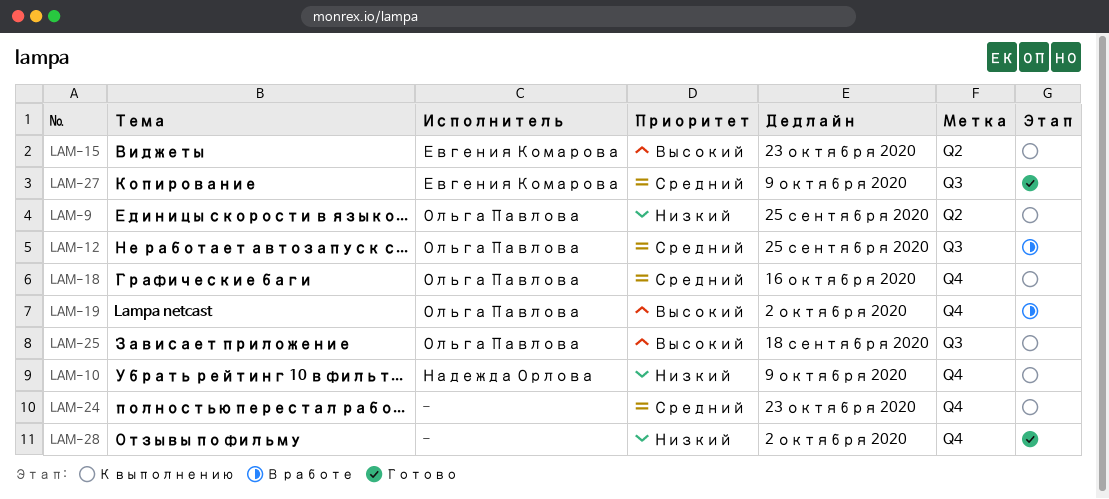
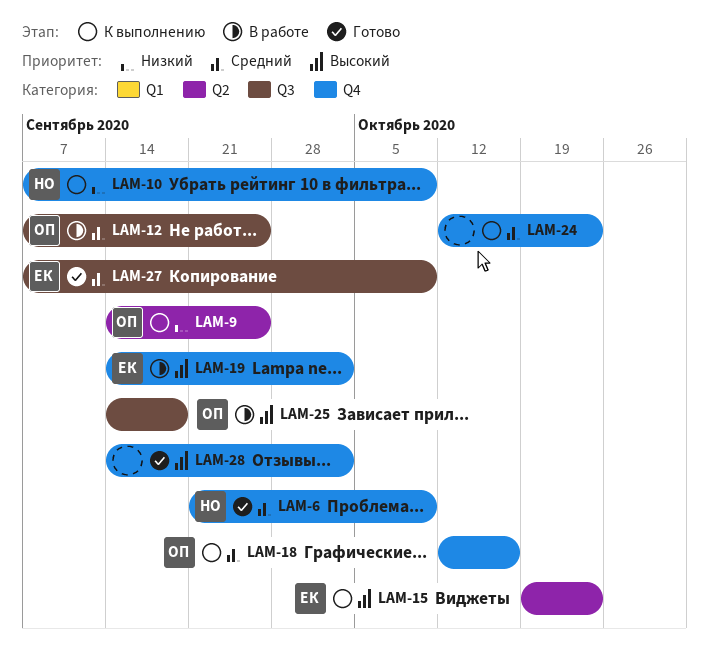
LAM-6: none -> present
LAM-19, owner: Ольга Павлова -> Евгения Комарова
LAM-25, status: К выполнению -> В работе
LAM-28, priority: Низкий -> Высокий

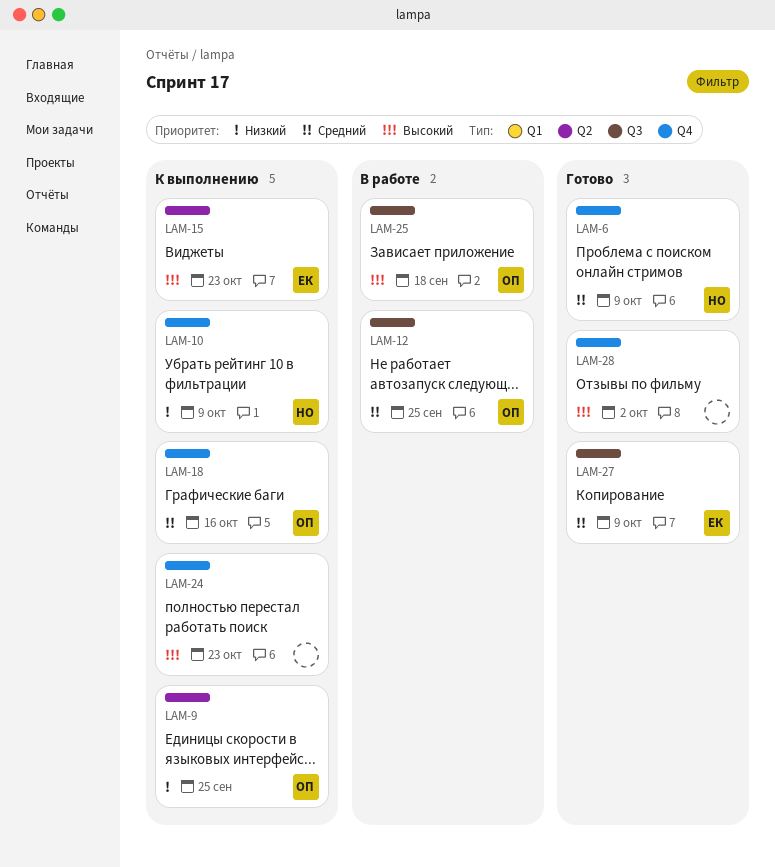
LAM-19: present -> none
LAM-24, priority: Средний -> Высокий

